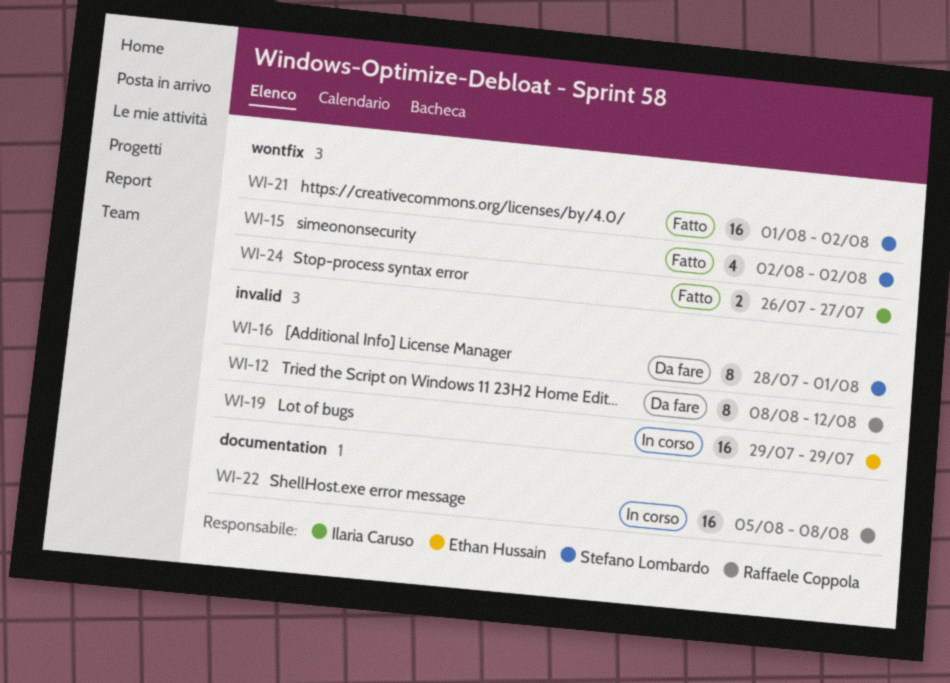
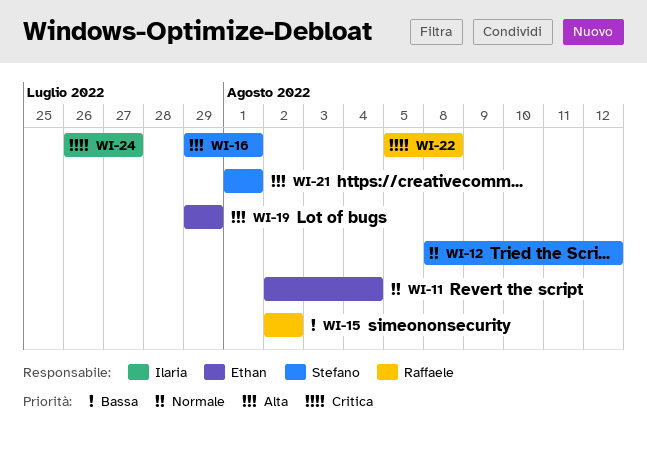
WI-11: none -> present
WI-12, owner: Raffaele Coppola -> Stefano Lombardo
WI-15, owner: Stefano Lombardo -> Raffaele Coppola
WI-16, start: Jul 28 -> Jul 29
WI-21, due: Aug 2 -> Aug 1

